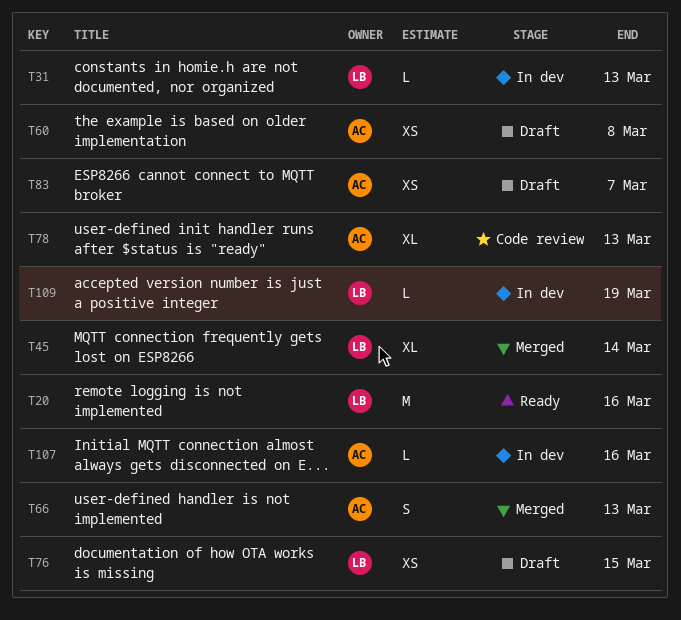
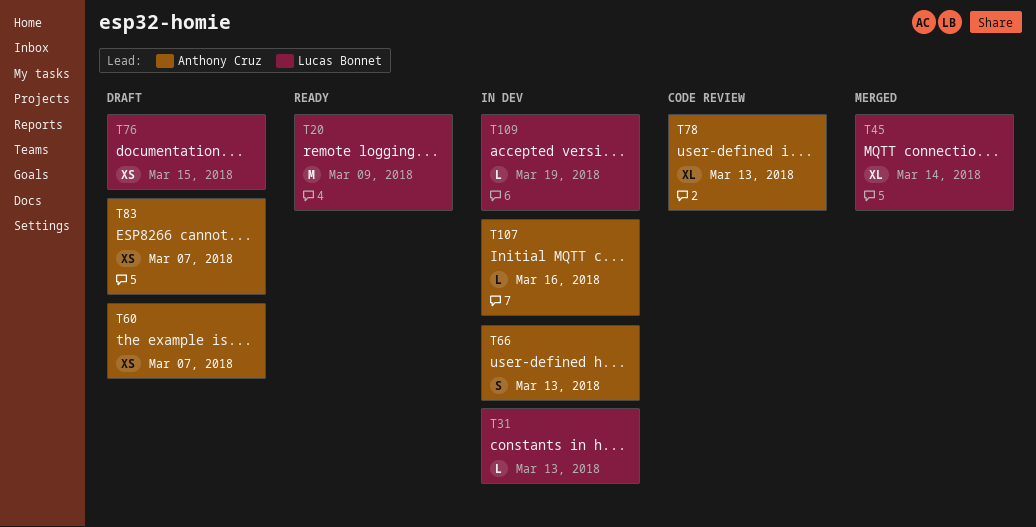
T20, due: Mar 16 -> Mar 9
T60, due: Mar 8 -> Mar 7
T66, status: Merged -> In dev

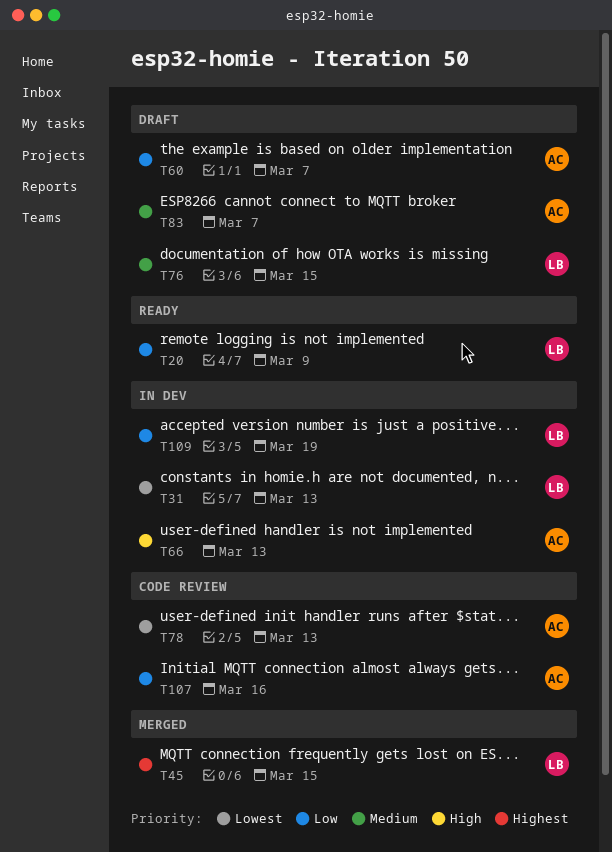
T45, due: Mar 14 -> Mar 15
T107, status: In dev -> Code review

